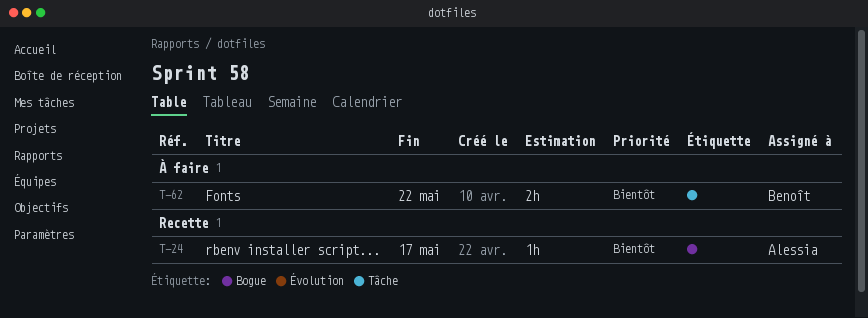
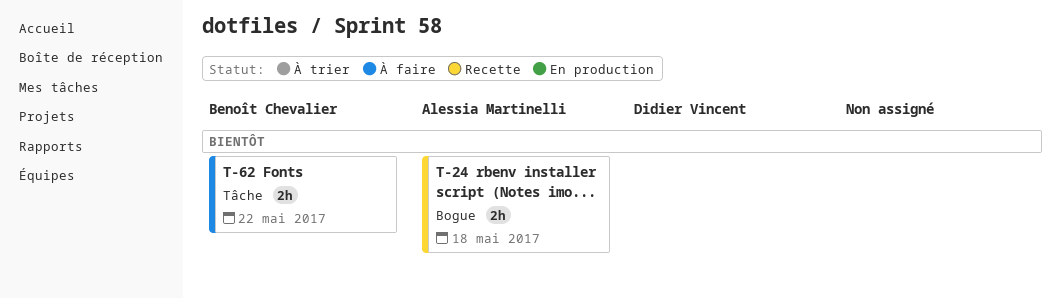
T-24, estimate: 1h -> 2h
T-24, due: May 17 -> May 18

